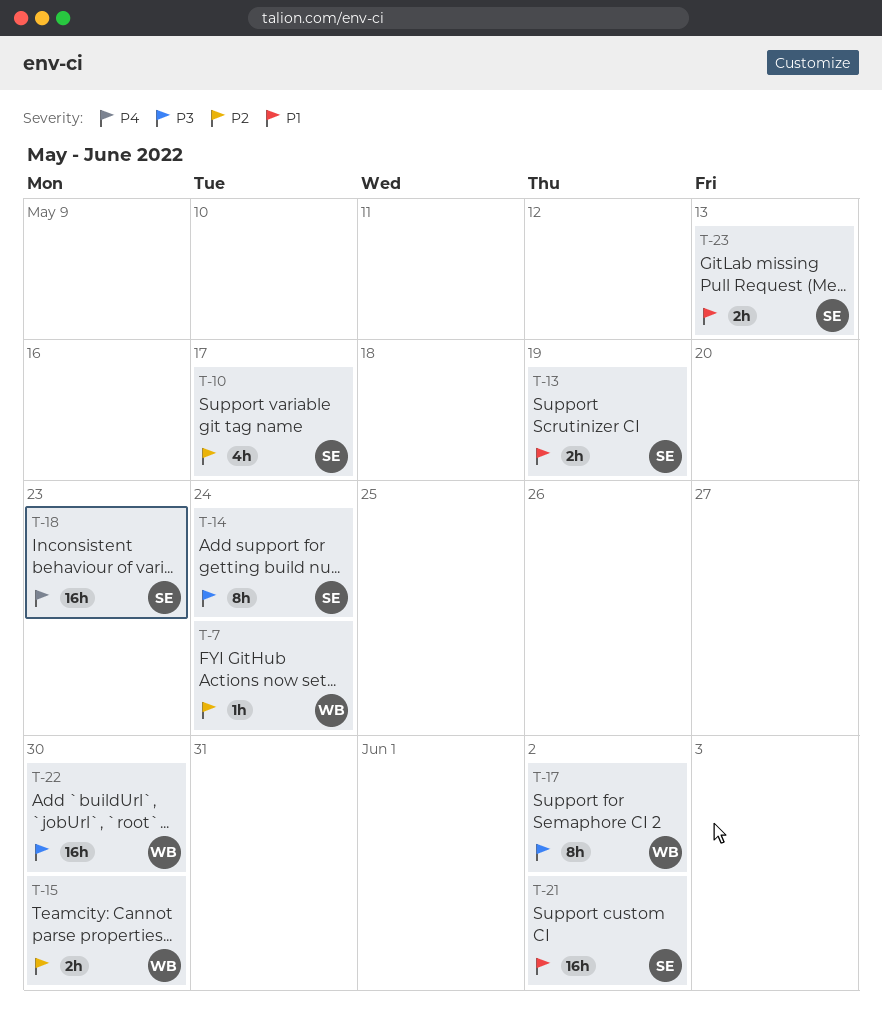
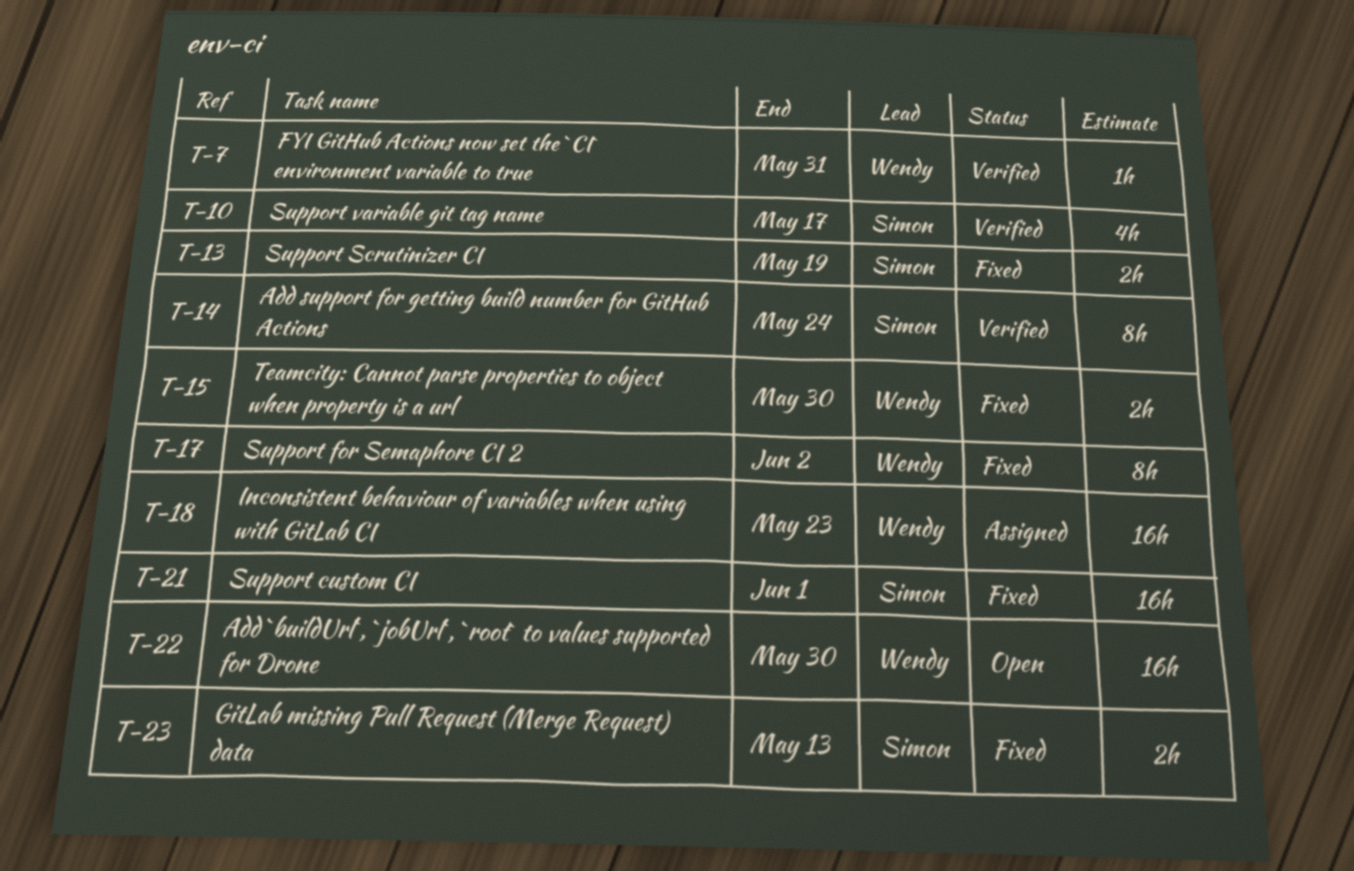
T-7, due: May 24 -> May 31
T-18, owner: Simon -> Wendy
T-21, due: Jun 2 -> Jun 1

